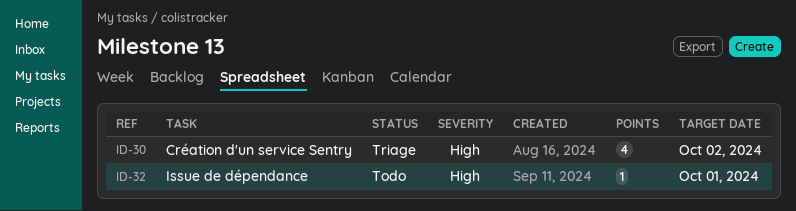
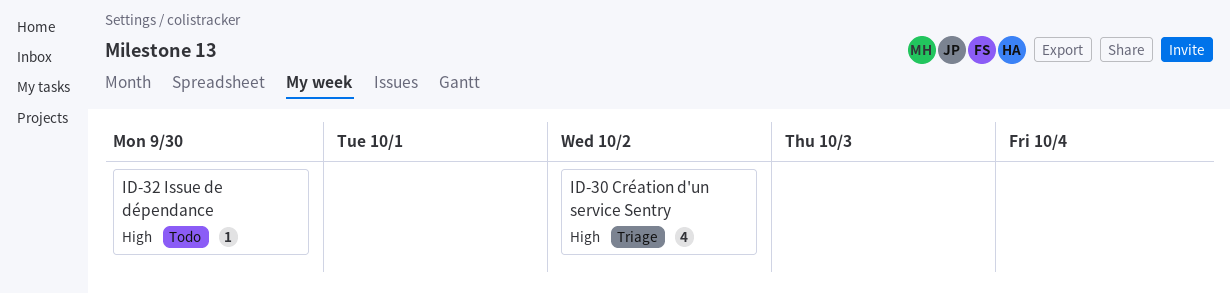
ID-32, due: Oct 1 -> Sep 30

